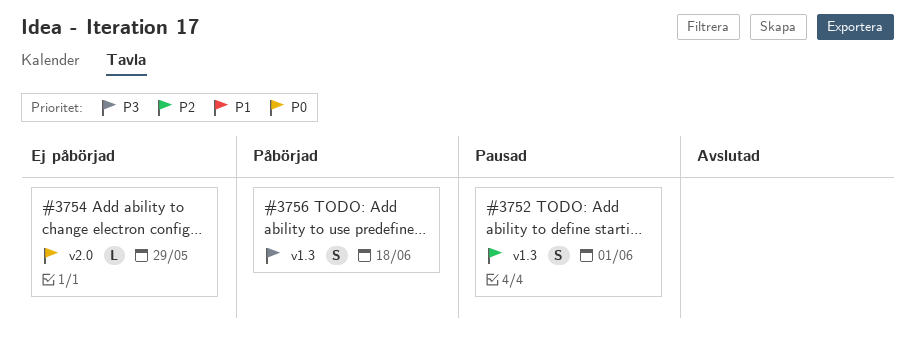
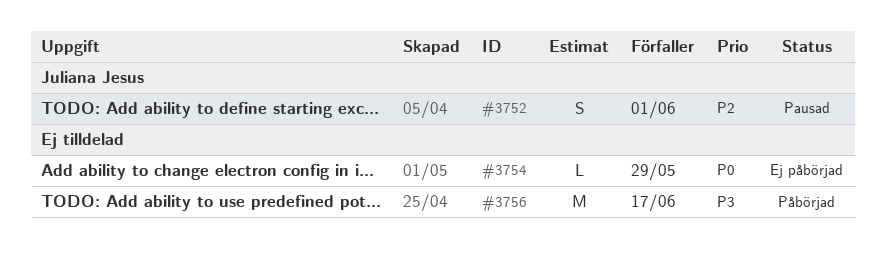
#3756, estimate: S -> M
#3756, due: Jun 18 -> Jun 17

